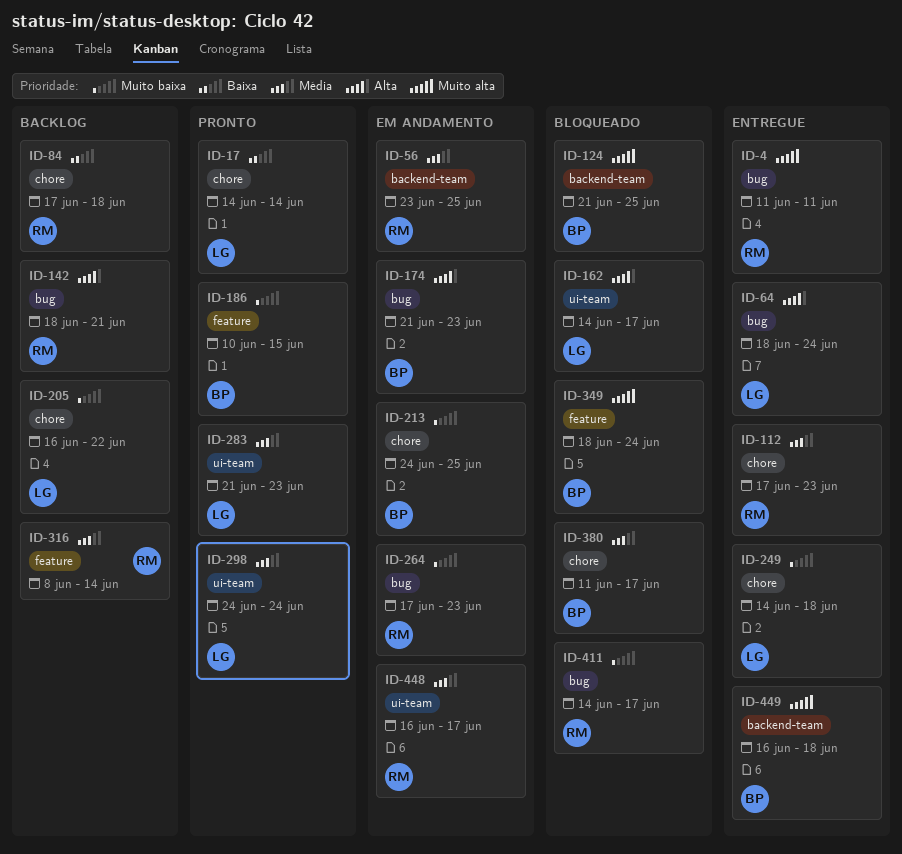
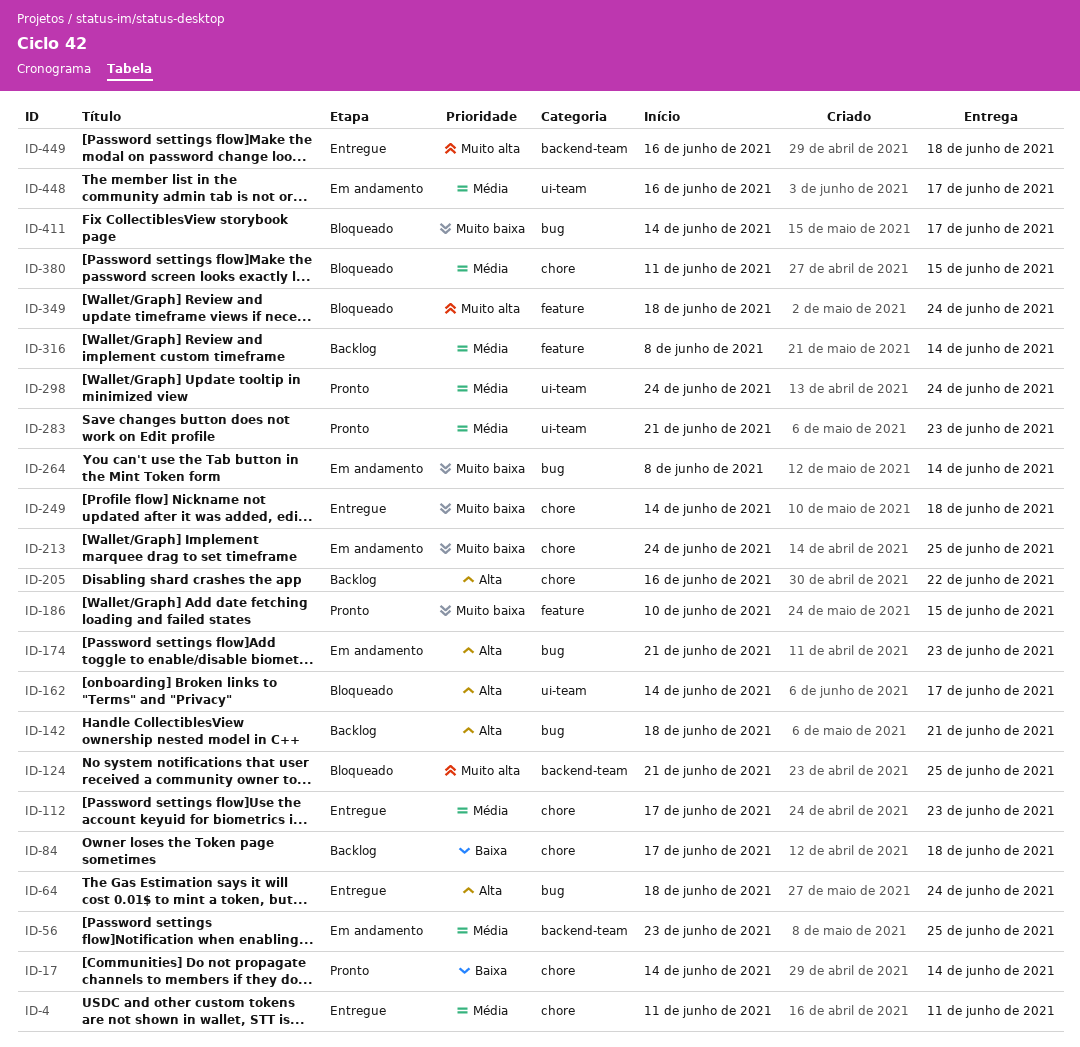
ID-4, priority: Muito alta -> Média
ID-4, label: bug -> chore
ID-205, priority: Muito baixa -> Alta
ID-264, start: Jun 17 -> Jun 8
ID-264, due: Jun 23 -> Jun 14
ID-380, due: Jun 17 -> Jun 15

